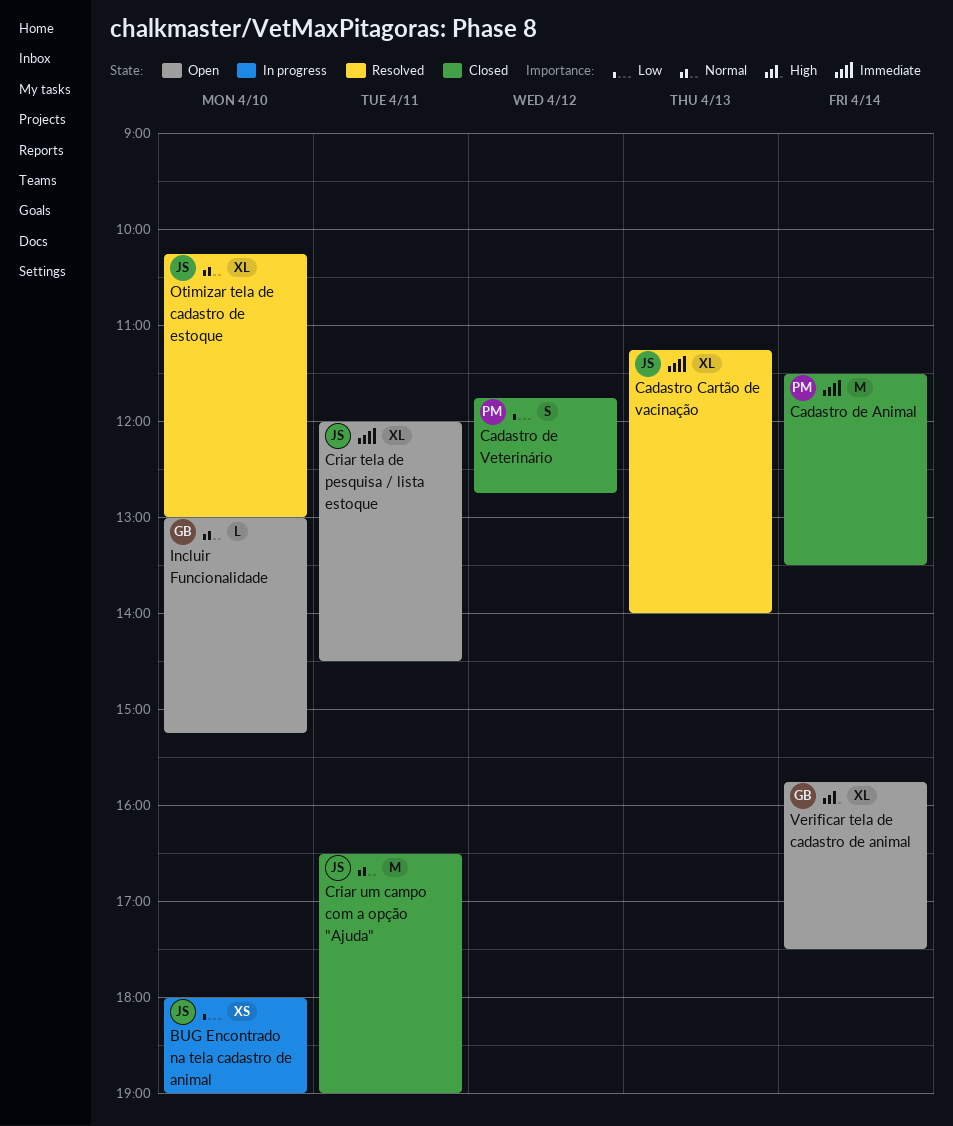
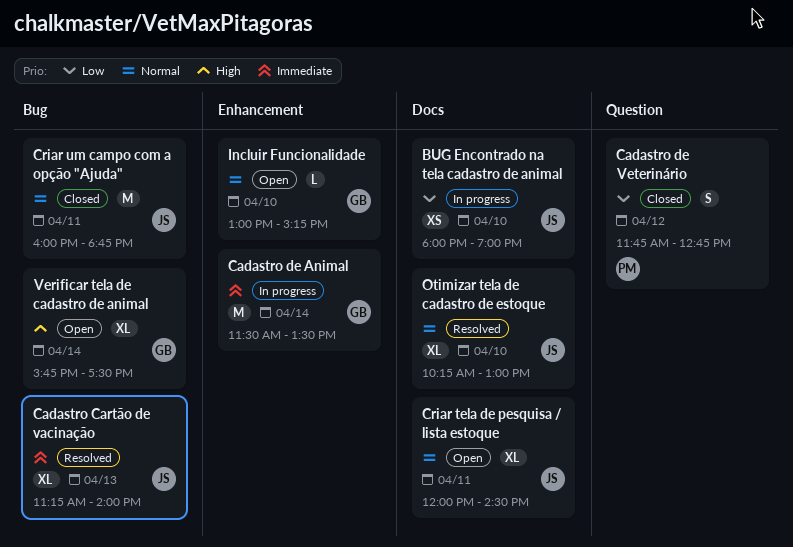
Cadastro de Animal, status: Closed -> In progress
Cadastro de Animal, owner: PM -> GB
Criar tela de pesquisa / lista estoque, priority: Immediate -> Normal
Criar um campo com a opção "Ajuda", begins: 16:30 -> 16:00
Criar um campo com a opção "Ajuda", ends: 19:00 -> 18:45

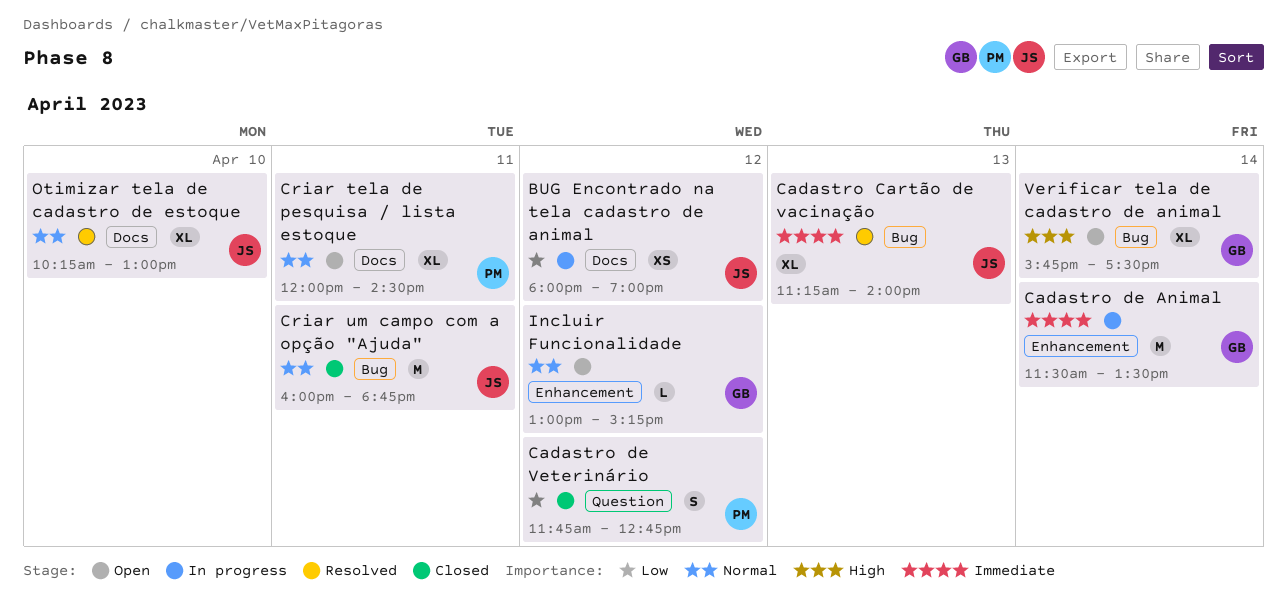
BUG Encontrado na tela cadastro de animal, day: Apr 10 -> Apr 12
Criar tela de pesquisa / lista estoque, owner: JS -> PM
Incluir Funcionalidade, day: Apr 10 -> Apr 12

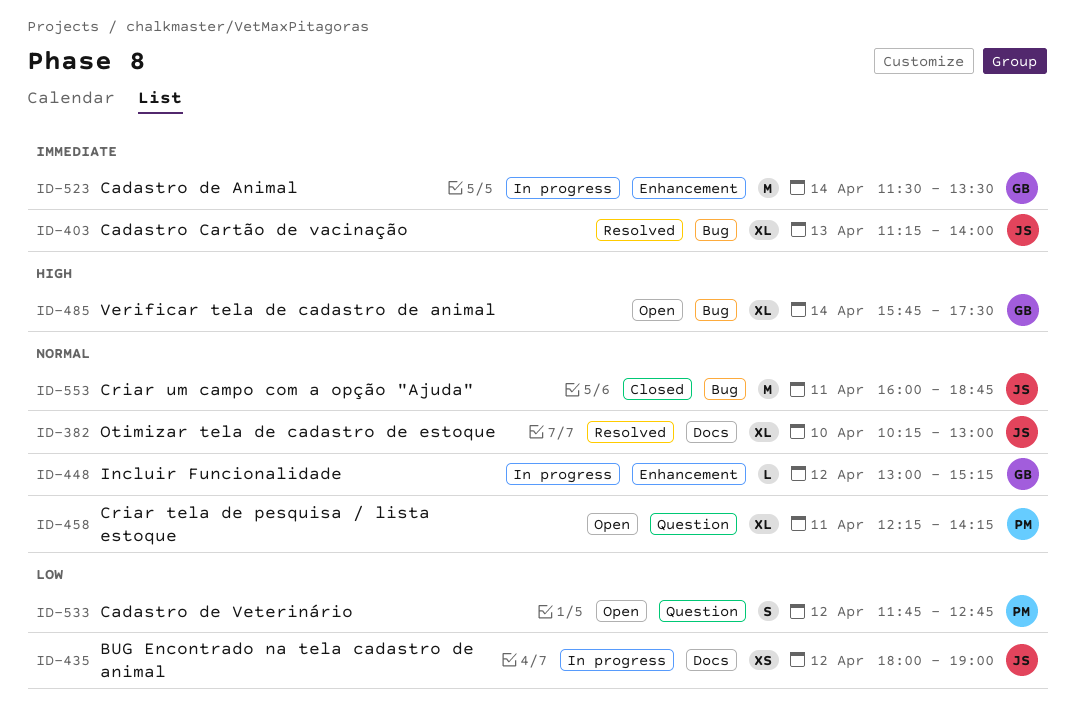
Cadastro de Veterinário, status: Closed -> Open
Criar tela de pesquisa / lista estoque, label: Docs -> Question
Criar tela de pesquisa / lista estoque, begins: 12:00 -> 12:15
Criar tela de pesquisa / lista estoque, ends: 14:30 -> 14:15
Incluir Funcionalidade, status: Open -> In progress

